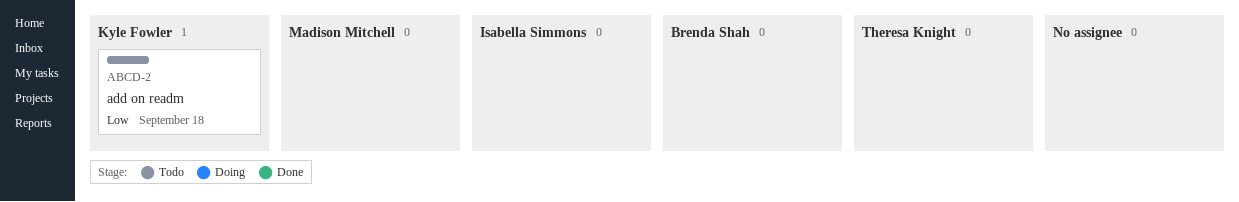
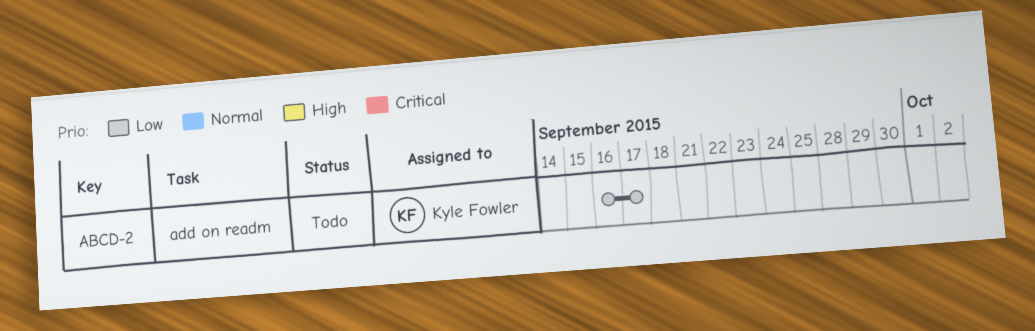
ABCD-2, due: Sep 18 -> Sep 17

